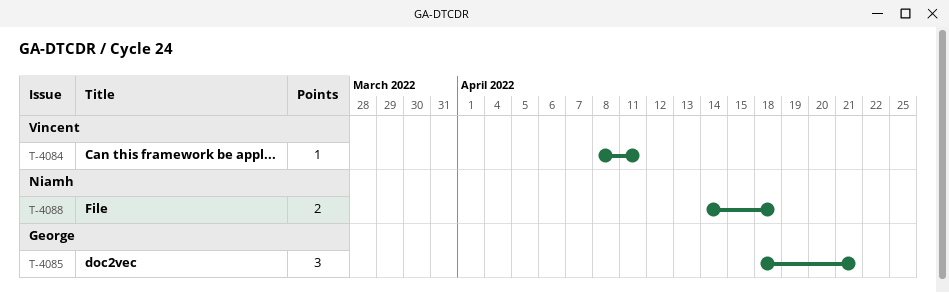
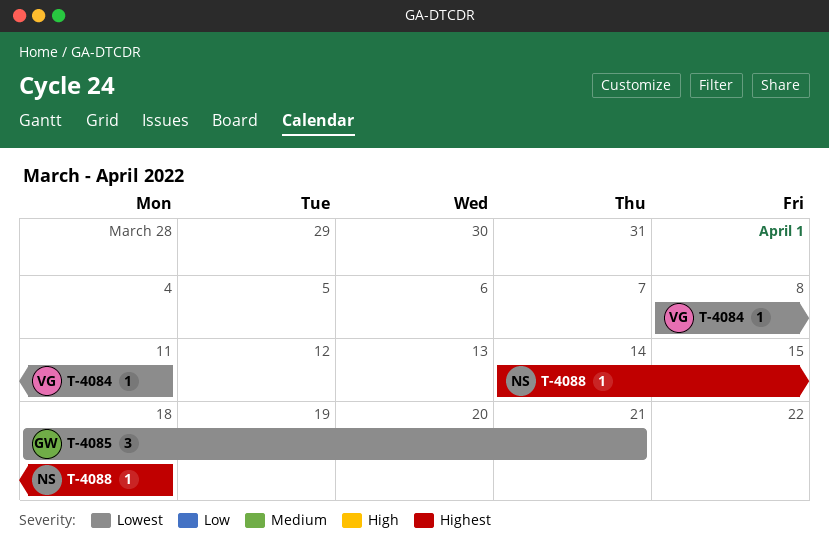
T-4088, estimate: 2 -> 1

